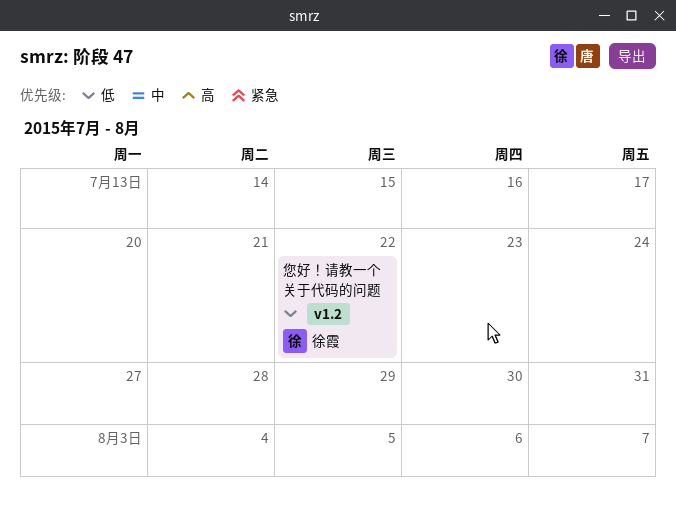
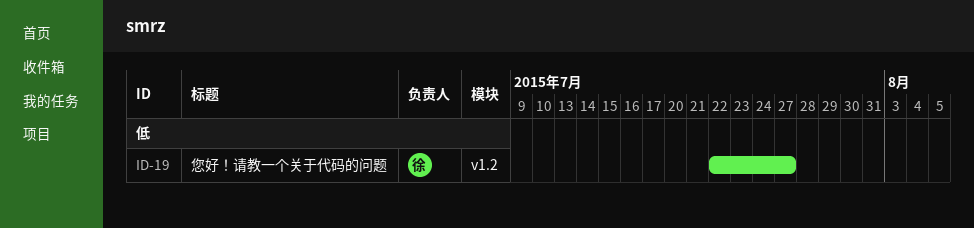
您好！请教一个关于代码的问题, due: Jul 22 -> Jul 27

